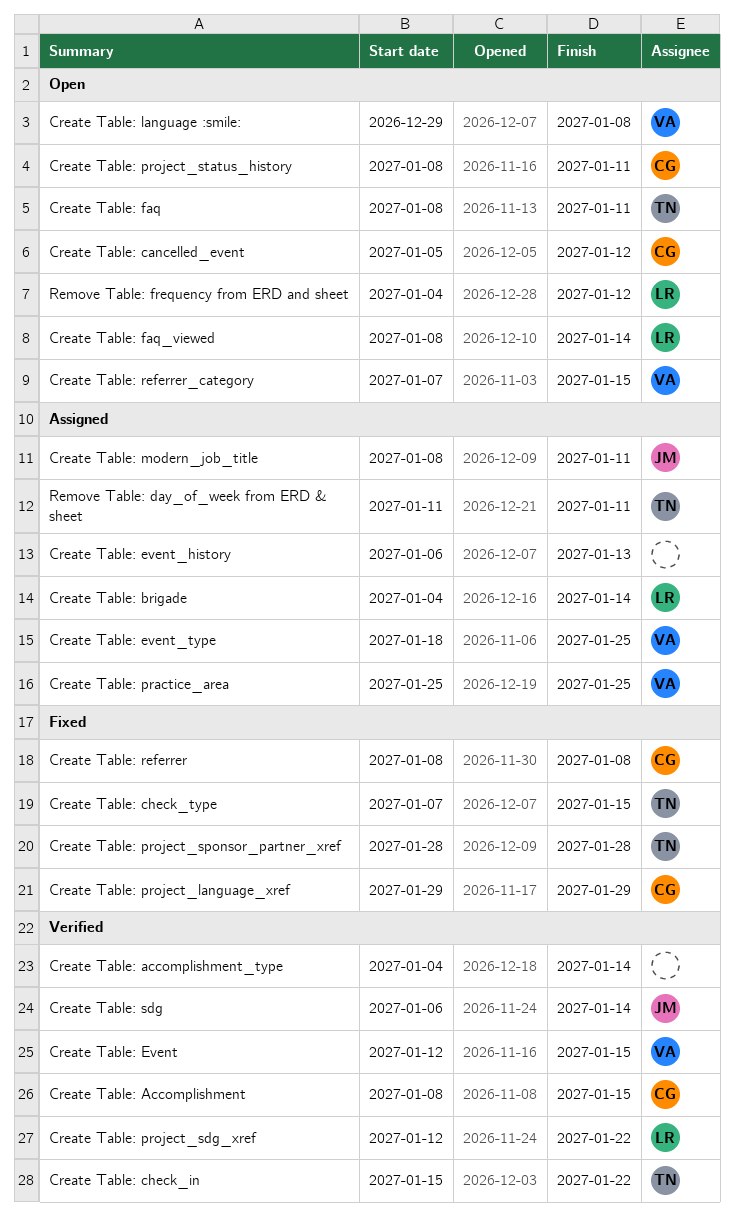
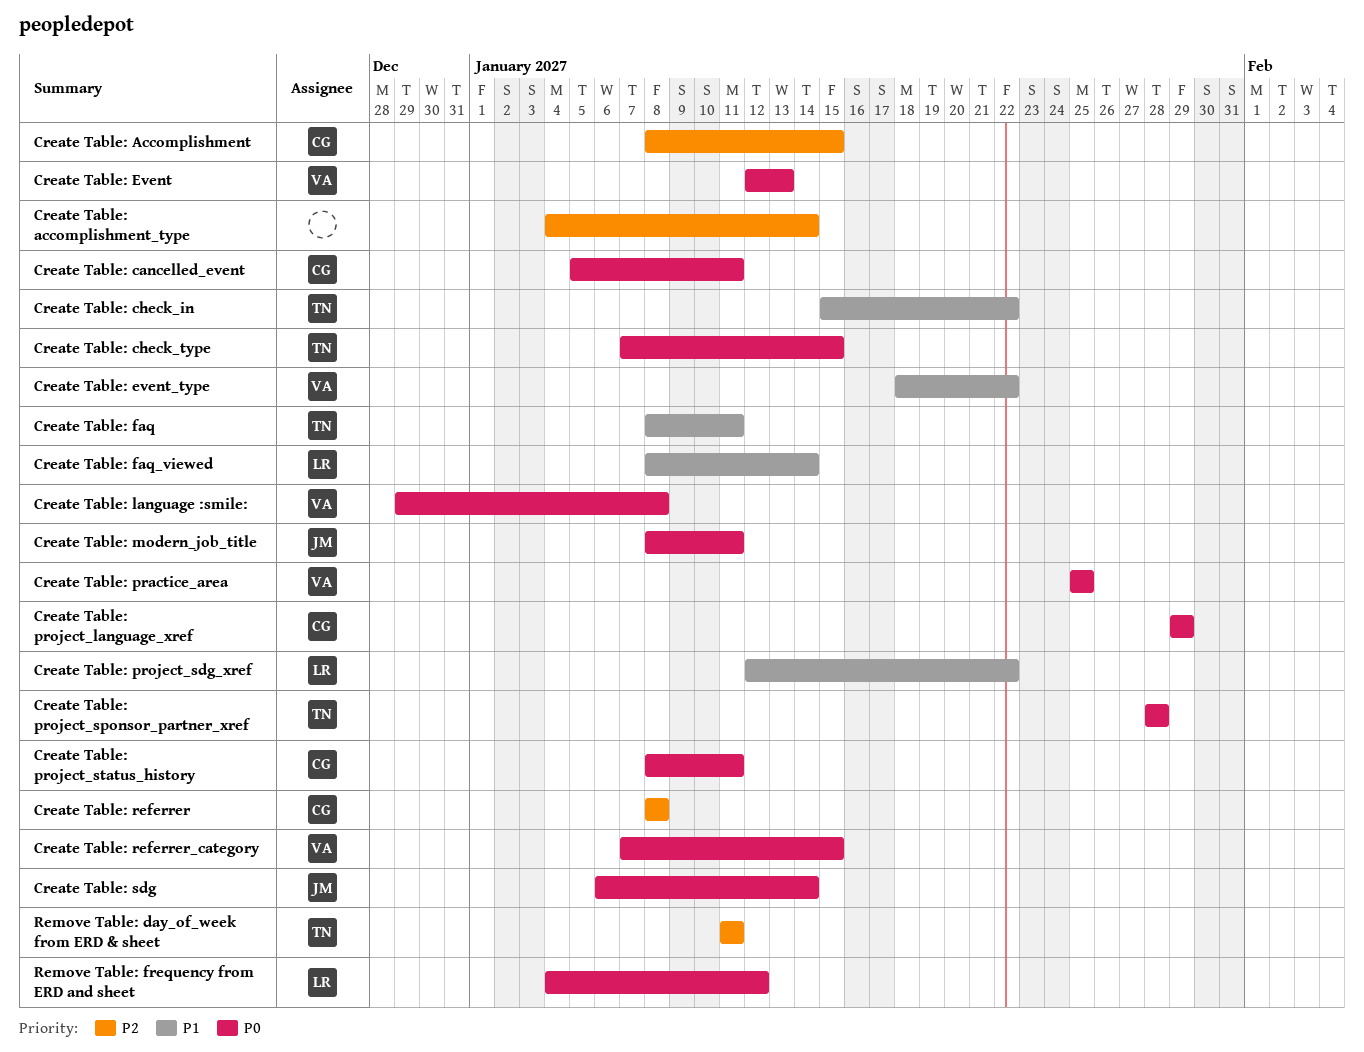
Create Table: brigade: present -> none
Create Table: cancelled_event, due: Jan 12 -> Jan 11
Create Table: Event, due: Jan 15 -> Jan 13
Create Table: event_history: present -> none
Create Table: event_type, due: Jan 25 -> Jan 22

